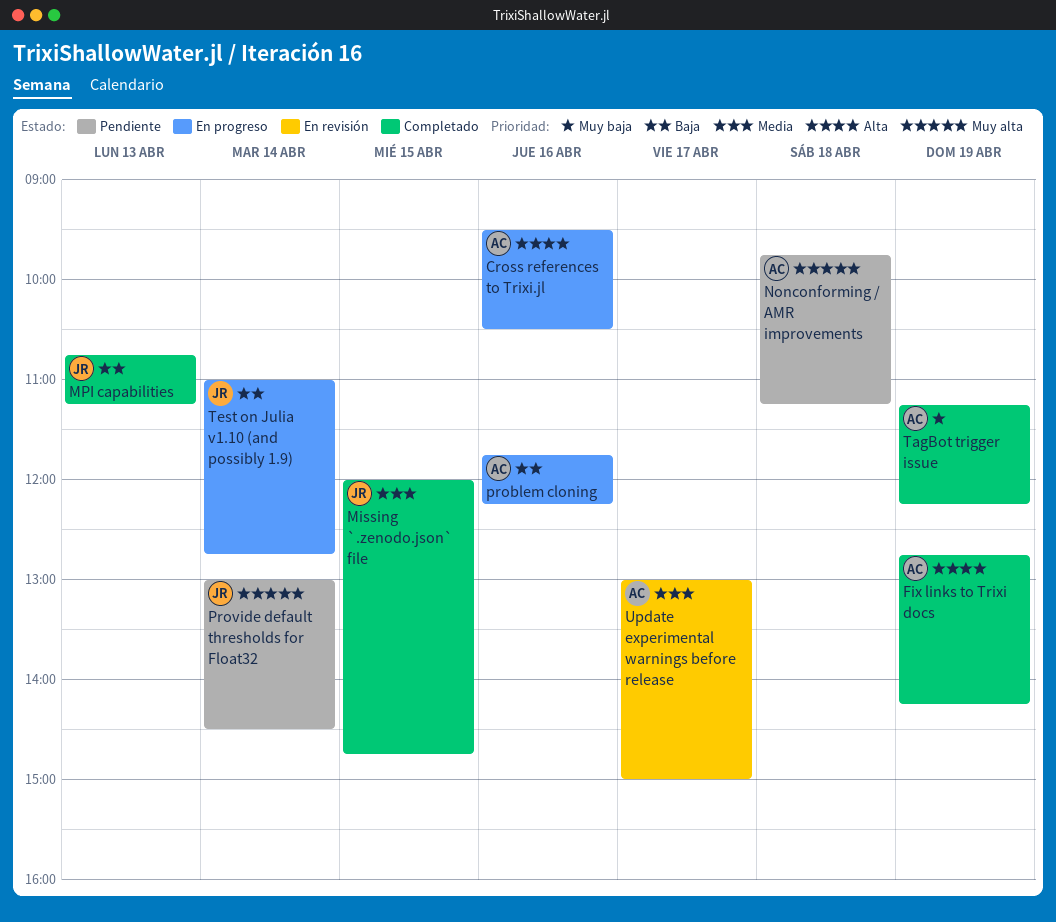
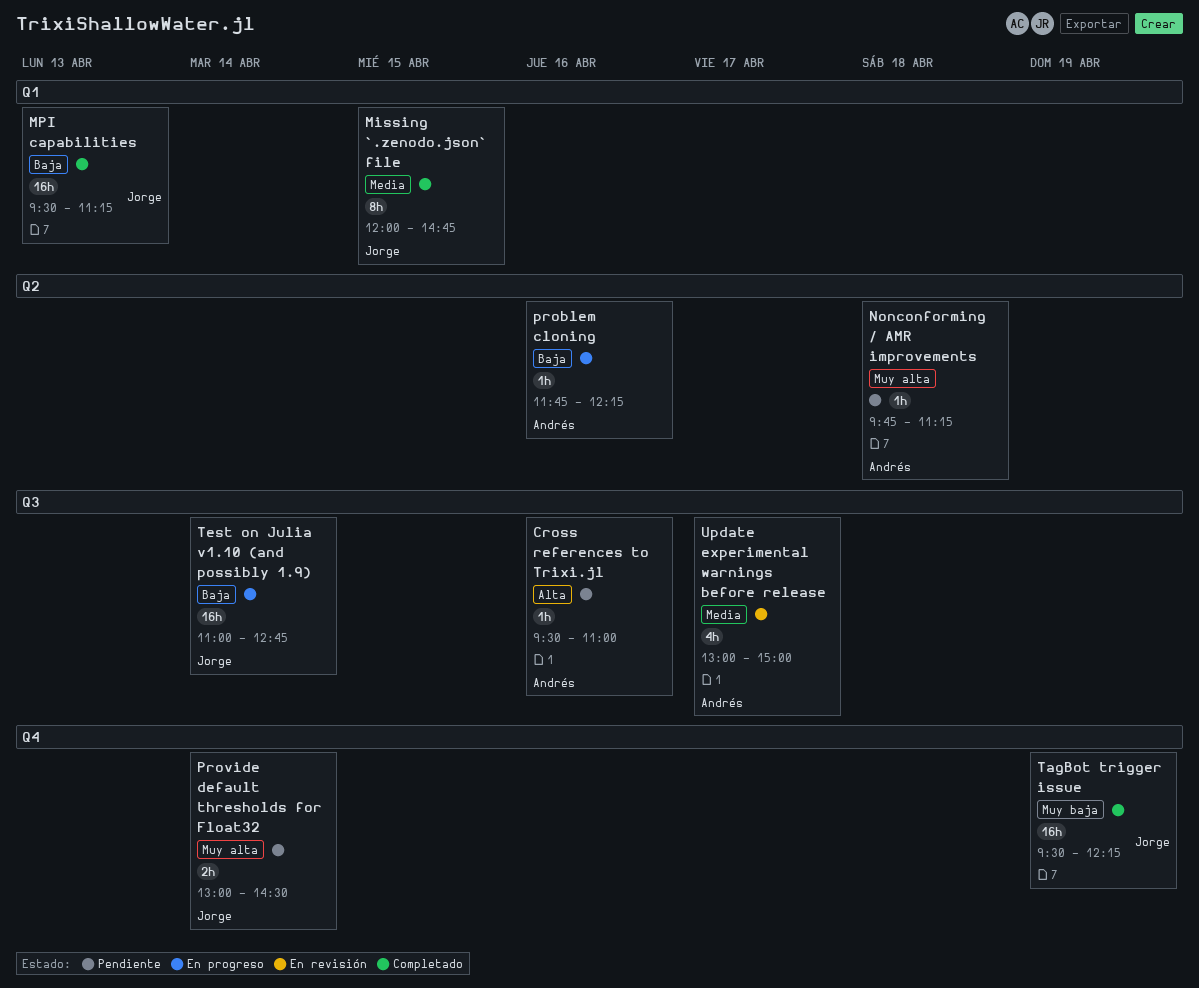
Cross references to Trixi.jl, status: En progreso -> Pendiente
Cross references to Trixi.jl, ends: 10:30 -> 11:00
Fix links to Trixi docs: present -> none
MPI capabilities, begins: 10:45 -> 09:30
TagBot trigger issue, owner: Andrés -> Jorge
TagBot trigger issue, begins: 11:15 -> 09:30

